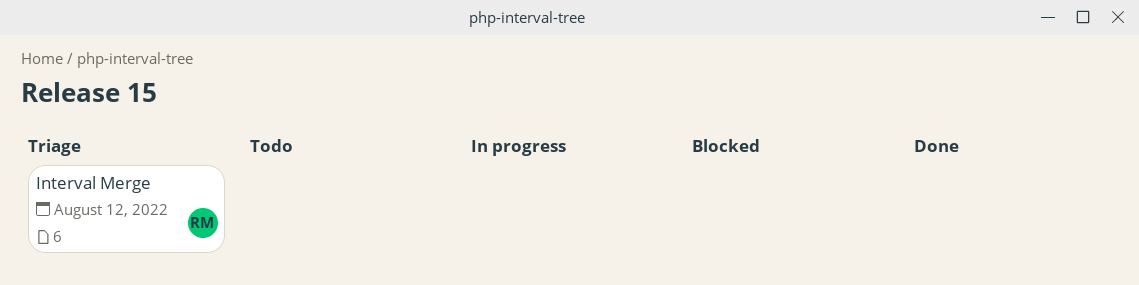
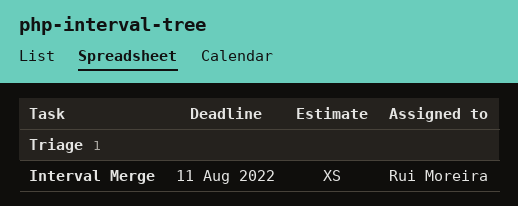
Interval Merge, due: Aug 12 -> Aug 11

